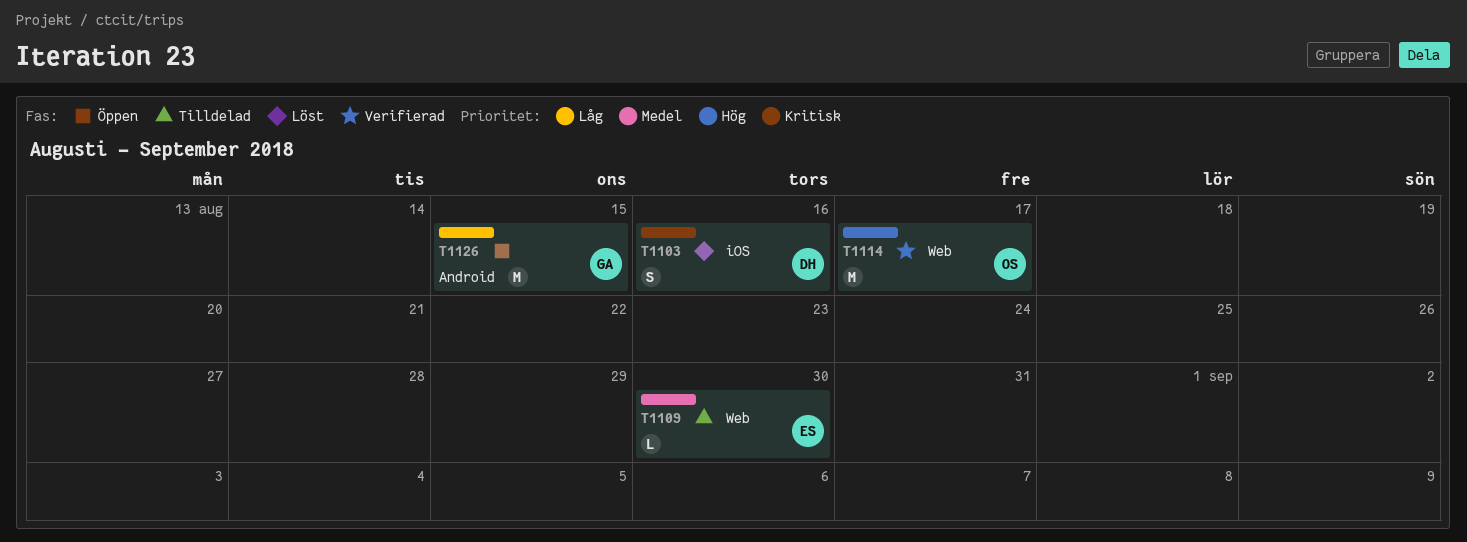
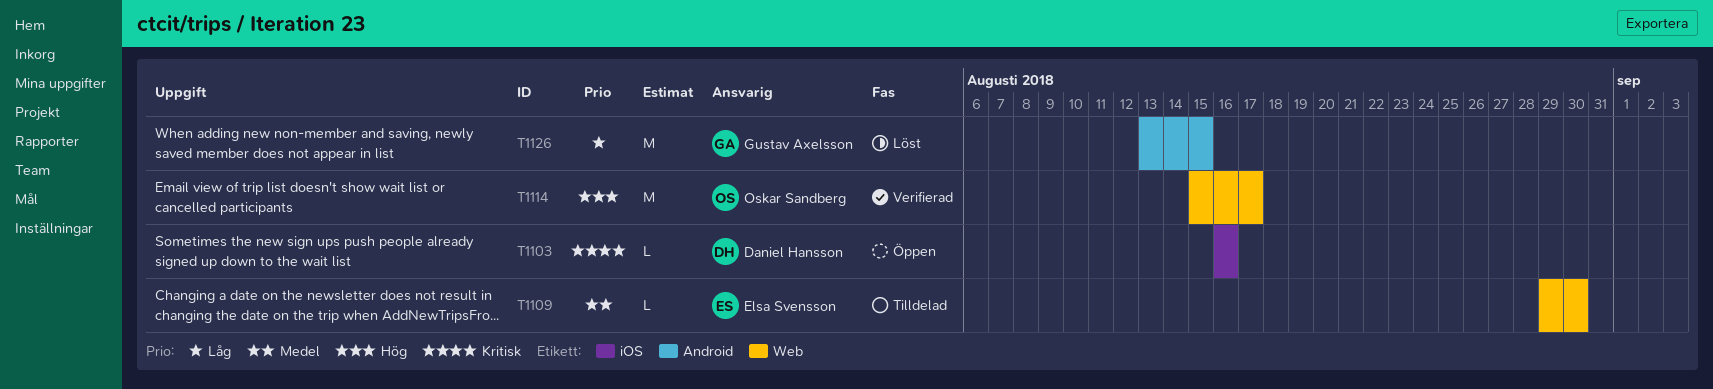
T1103, status: Löst -> Öppen
T1103, estimate: S -> L
T1126, status: Öppen -> Löst

